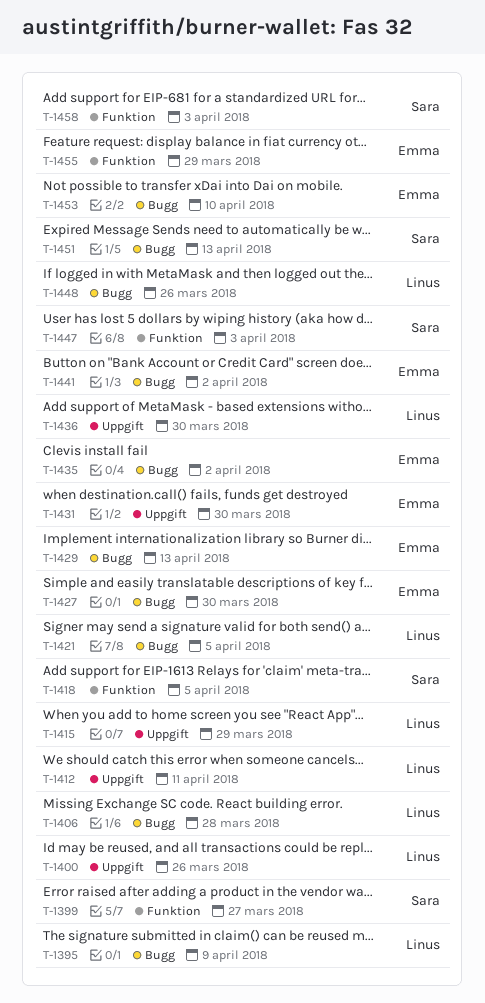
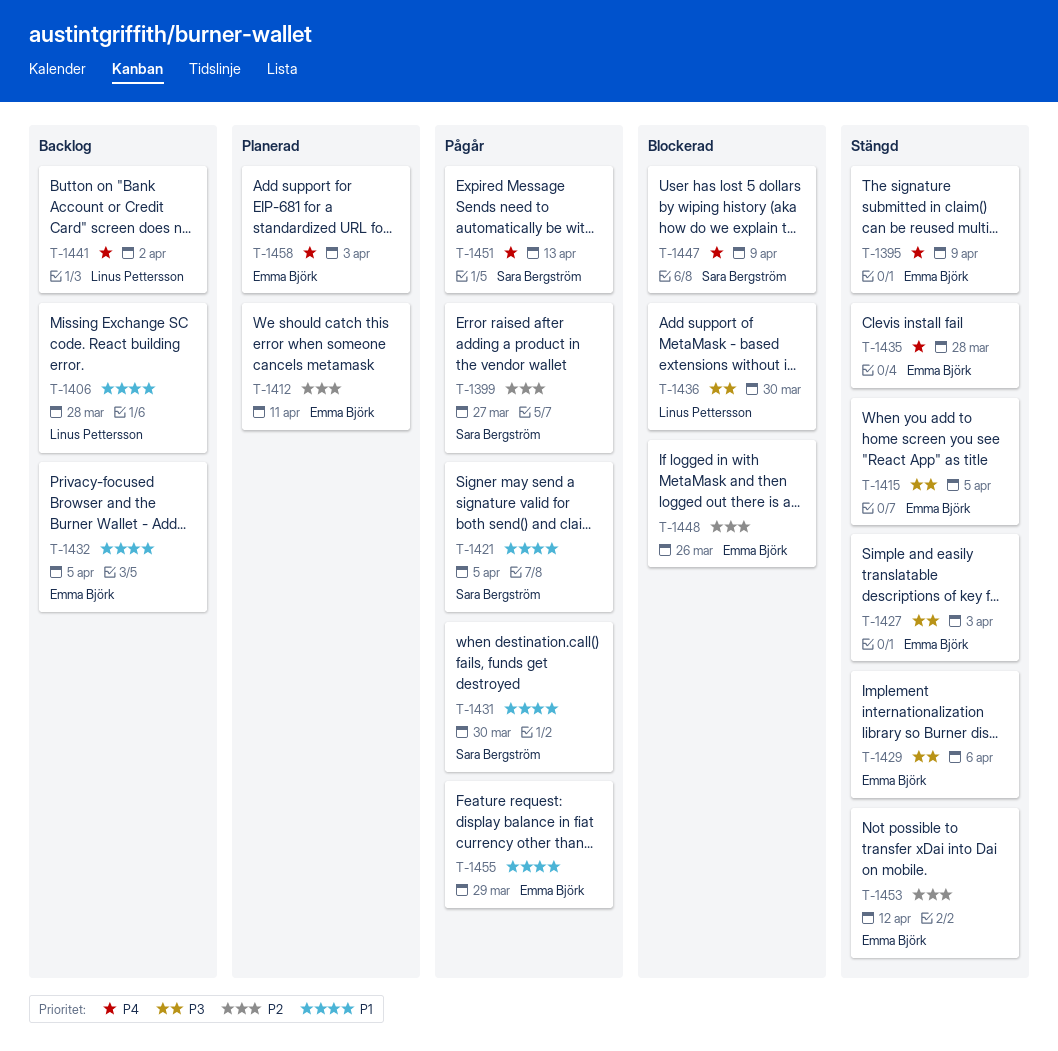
T-1395, owner: Linus Pettersson -> Emma Björk
T-1400: present -> none
T-1412, owner: Linus Pettersson -> Emma Björk
T-1415, owner: Linus Pettersson -> Emma Björk
T-1415, due: Mar 29 -> Apr 5
T-1418: present -> none
T-1421, owner: Linus Pettersson -> Sara Bergström
T-1427, due: Mar 30 -> Apr 3
T-1429, due: Apr 13 -> Apr 6
T-1431, owner: Emma Björk -> Sara Bergström
T-1432: none -> present
T-1435, due: Apr 2 -> Mar 28
T-1441, owner: Emma Björk -> Linus Pettersson
T-1447, due: Apr 3 -> Apr 9
T-1448, owner: Linus Pettersson -> Emma Björk
T-1453, due: Apr 10 -> Apr 12
T-1458, owner: Sara Bergström -> Emma Björk

